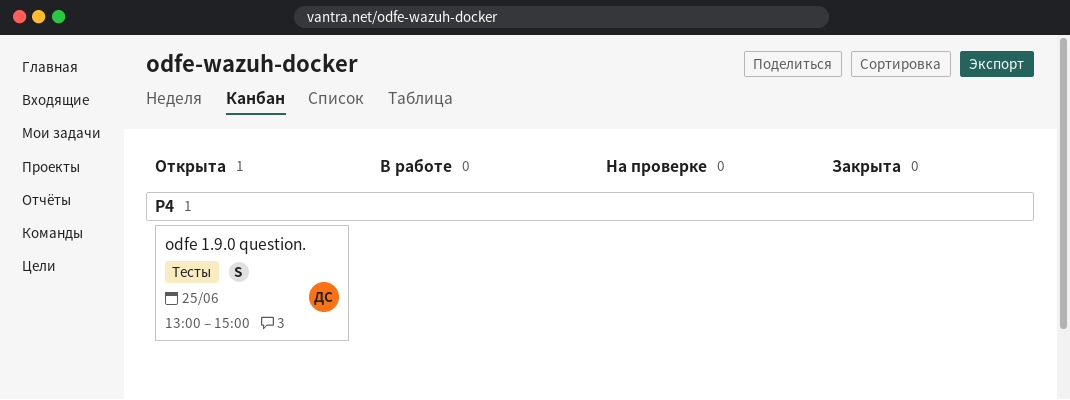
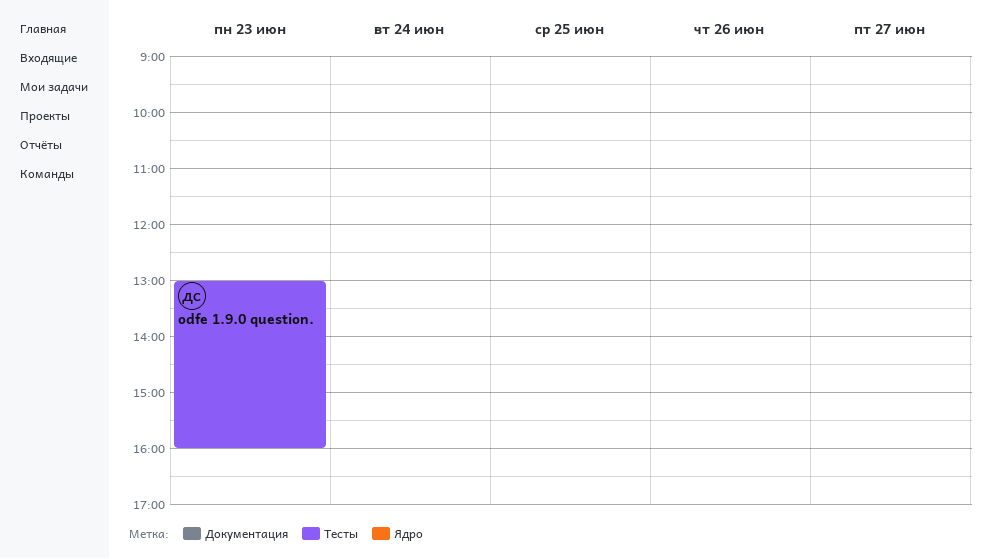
odfe 1.9.0 question., day: Jun 25 -> Jun 23
odfe 1.9.0 question., ends: 15:00 -> 16:00

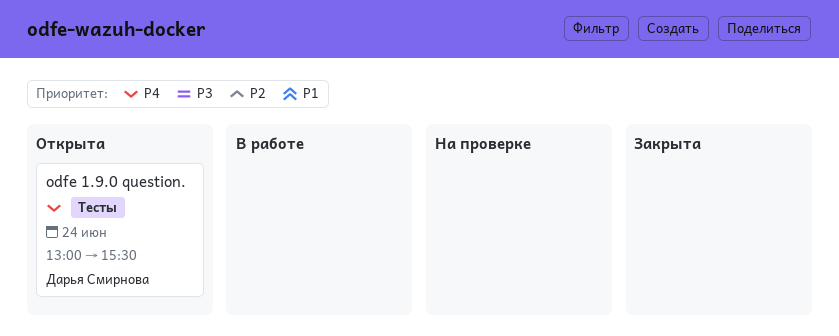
odfe 1.9.0 question., day: Jun 23 -> Jun 24
odfe 1.9.0 question., ends: 16:00 -> 15:30

